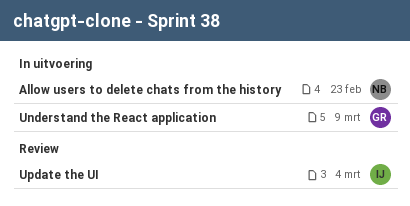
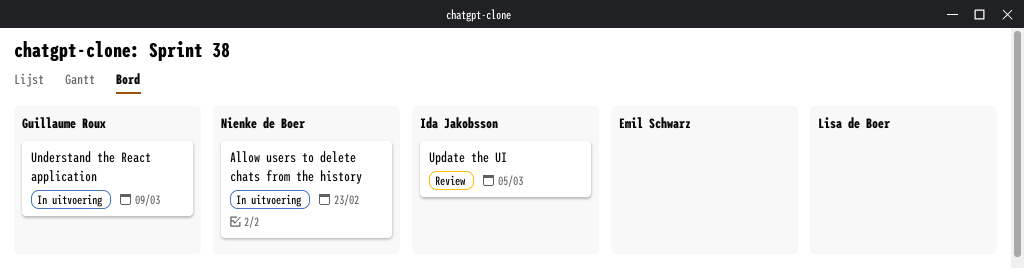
Update the UI, due: Mar 4 -> Mar 5

